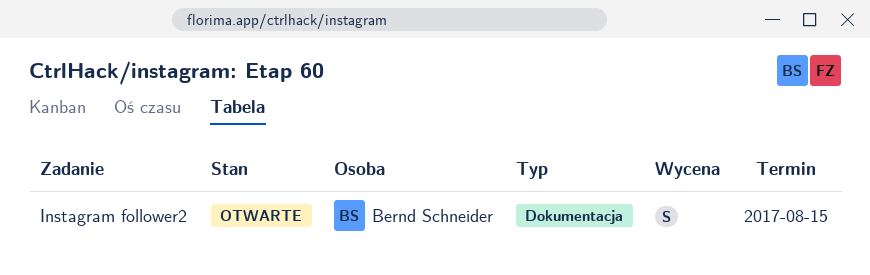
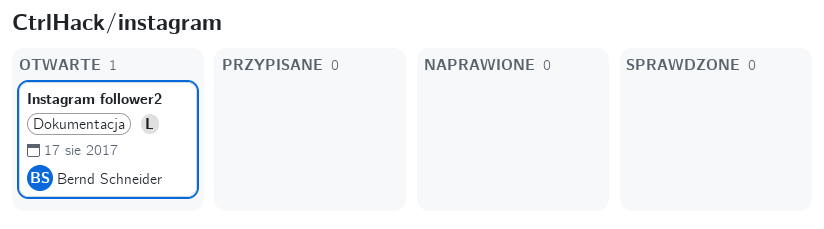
Instagram follower2, estimate: S -> L
Instagram follower2, due: Aug 15 -> Aug 17

